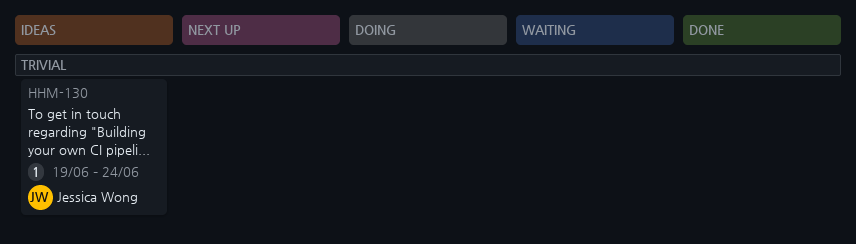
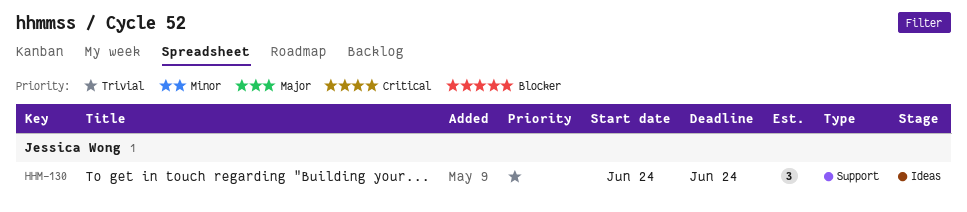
HHM-130, estimate: 1 -> 3
HHM-130, start: Jun 19 -> Jun 24

